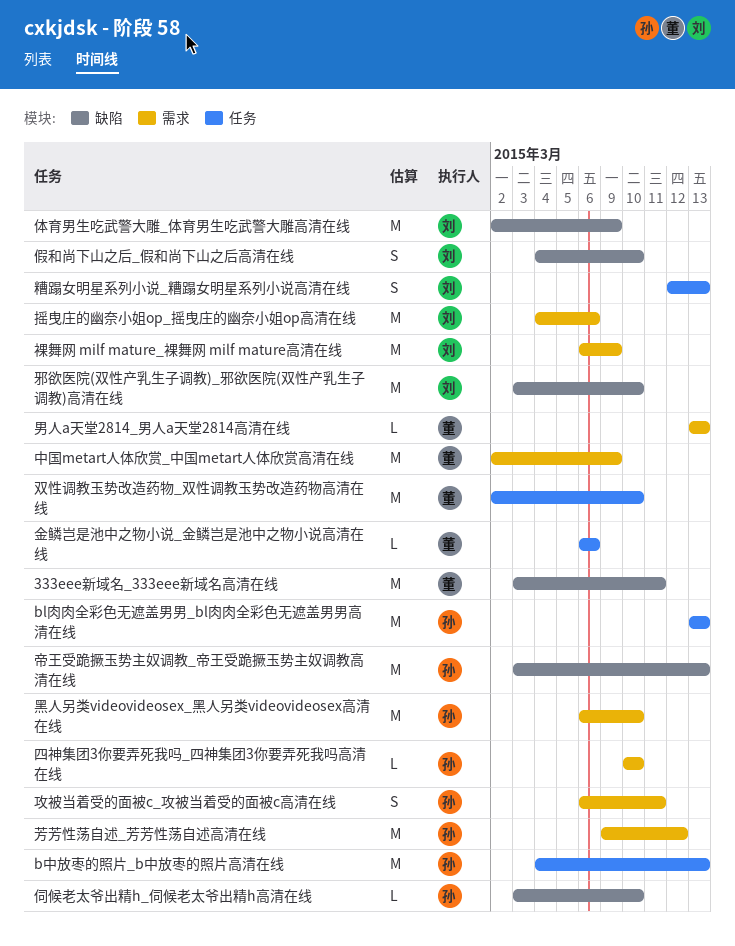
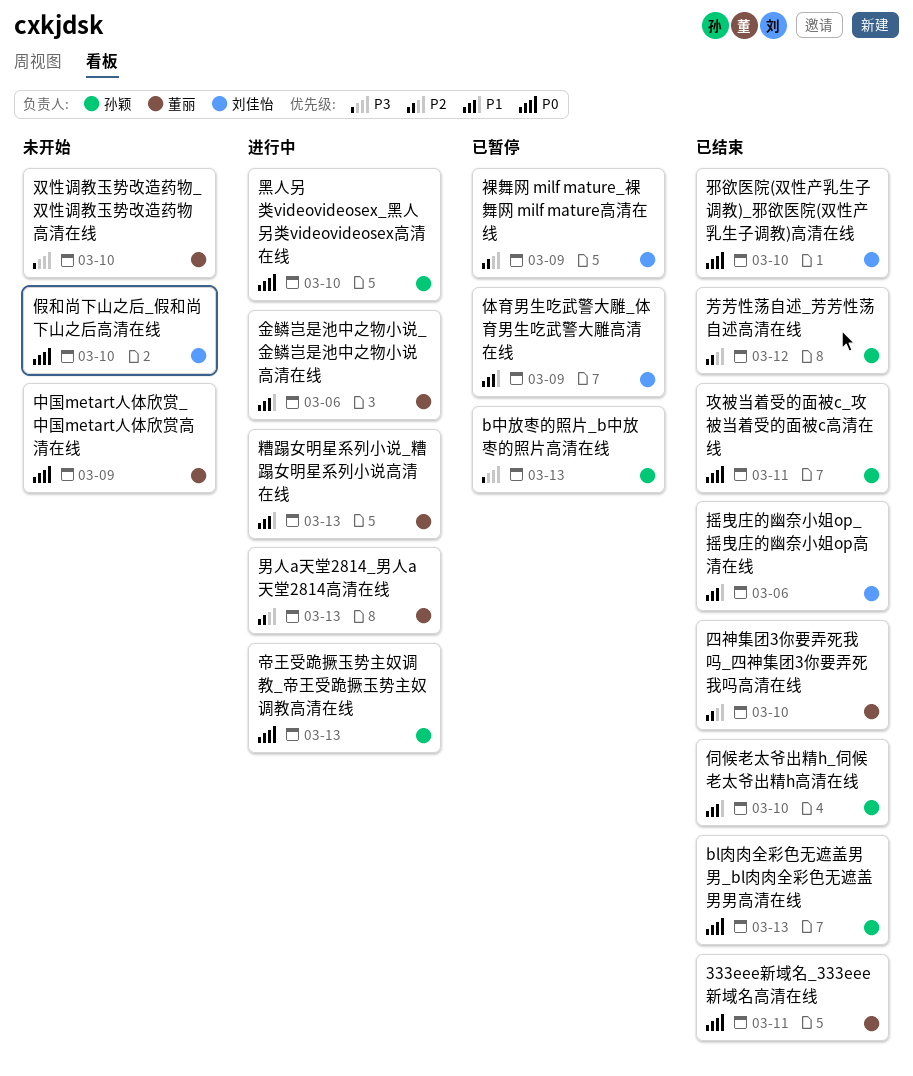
四神集团3你要弄死我吗_四神集团3你要弄死我吗高清在线, owner: 孙颖 -> 董丽
糟蹋女明星系列小说_糟蹋女明星系列小说高清在线, owner: 刘佳怡 -> 董丽

